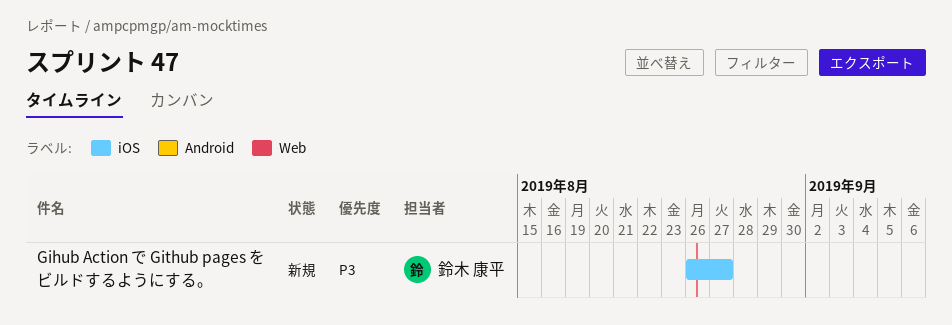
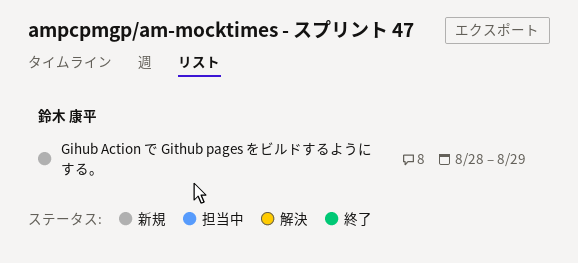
Gihub Action で Github pages をビルドするようにする。, start: Aug 26 -> Aug 28
Gihub Action で Github pages をビルドするようにする。, due: Aug 27 -> Aug 29

